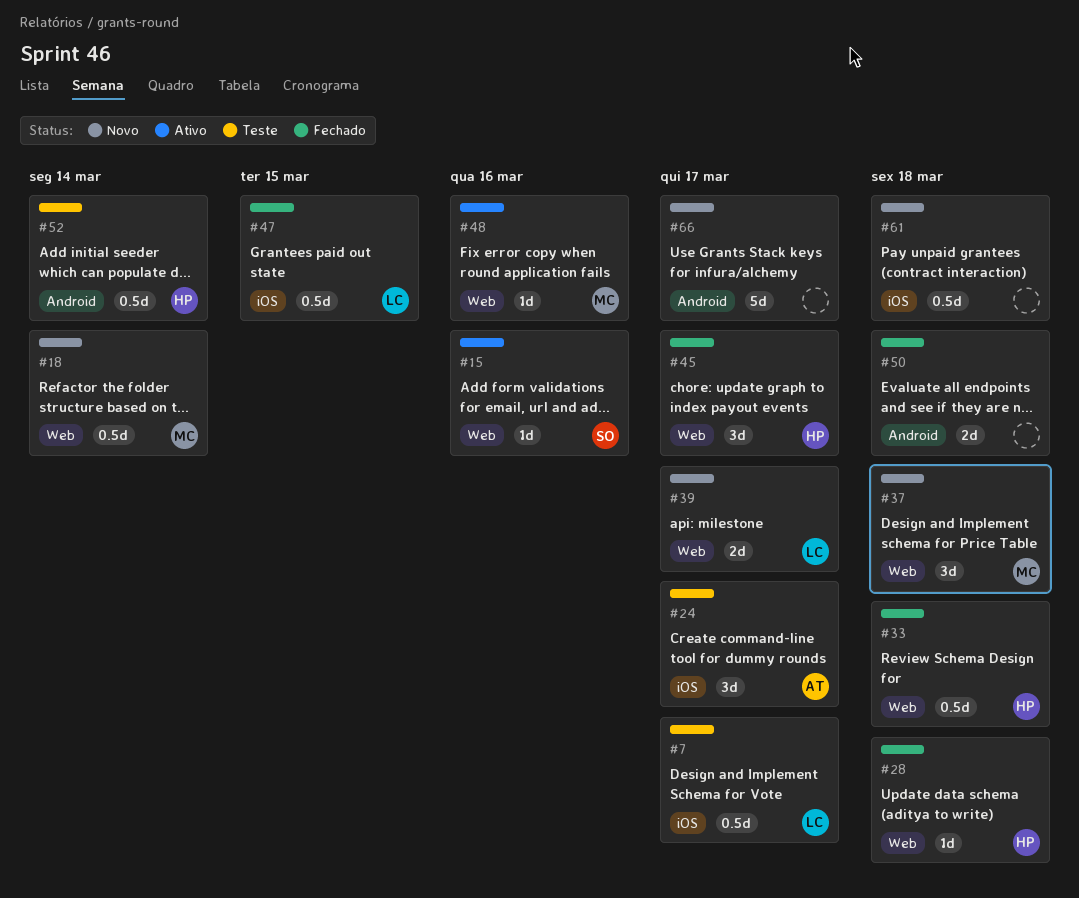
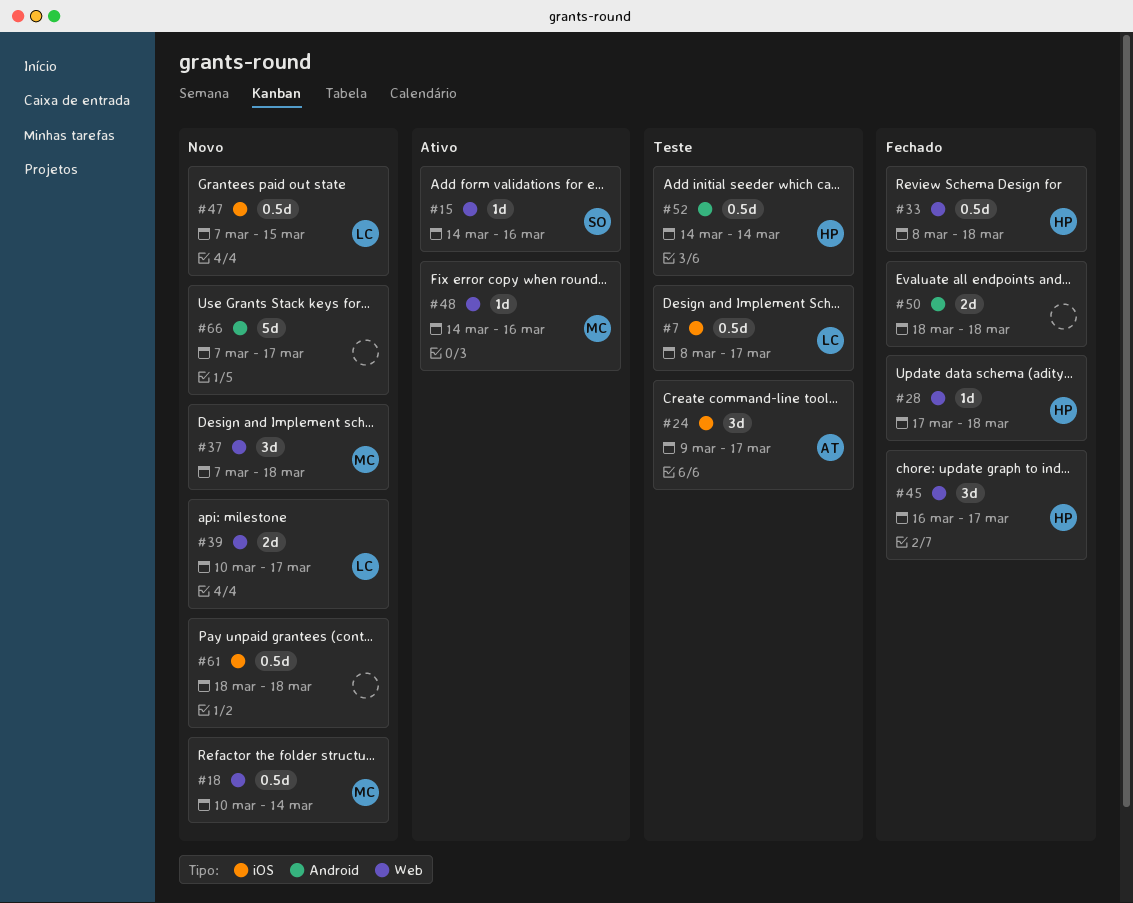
#47, status: Fechado -> Novo

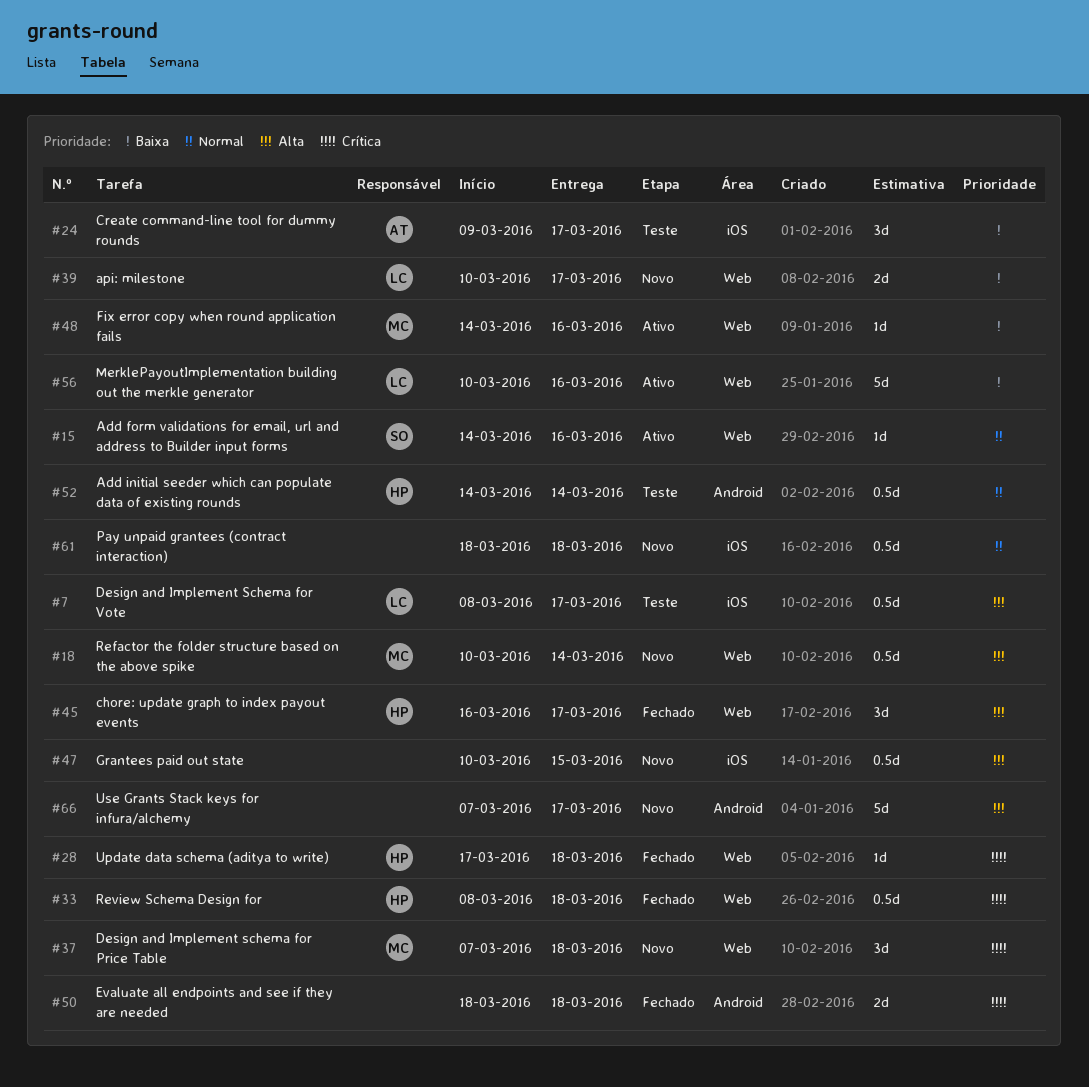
#47, owner: LC -> none
#47, start: Mar 7 -> Mar 10
#56: none -> present

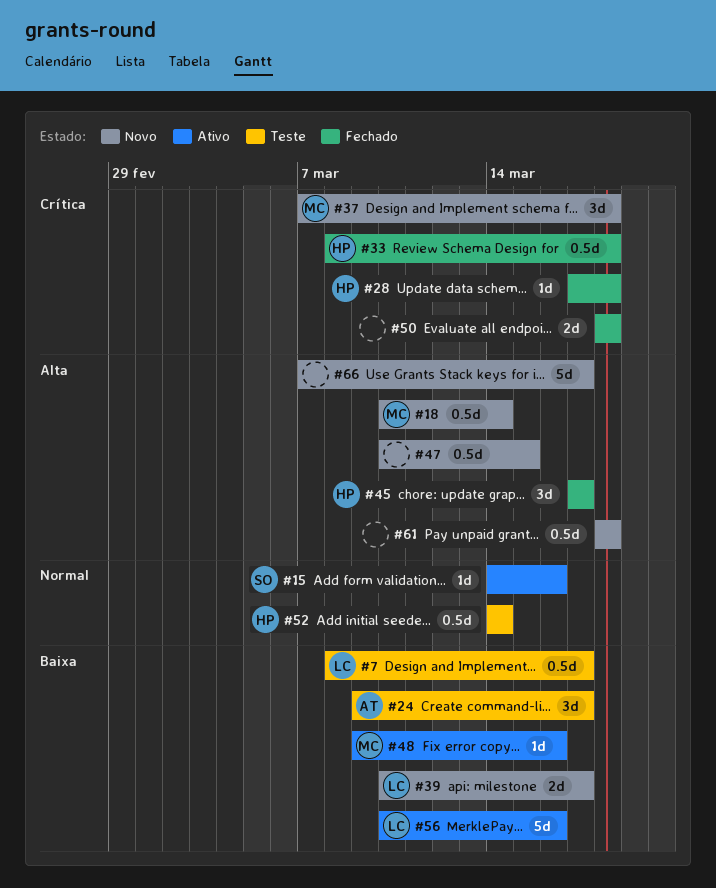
#7, priority: Alta -> Baixa
#45, start: Mar 16 -> Mar 17
#48, start: Mar 14 -> Mar 9
#61, priority: Normal -> Alta

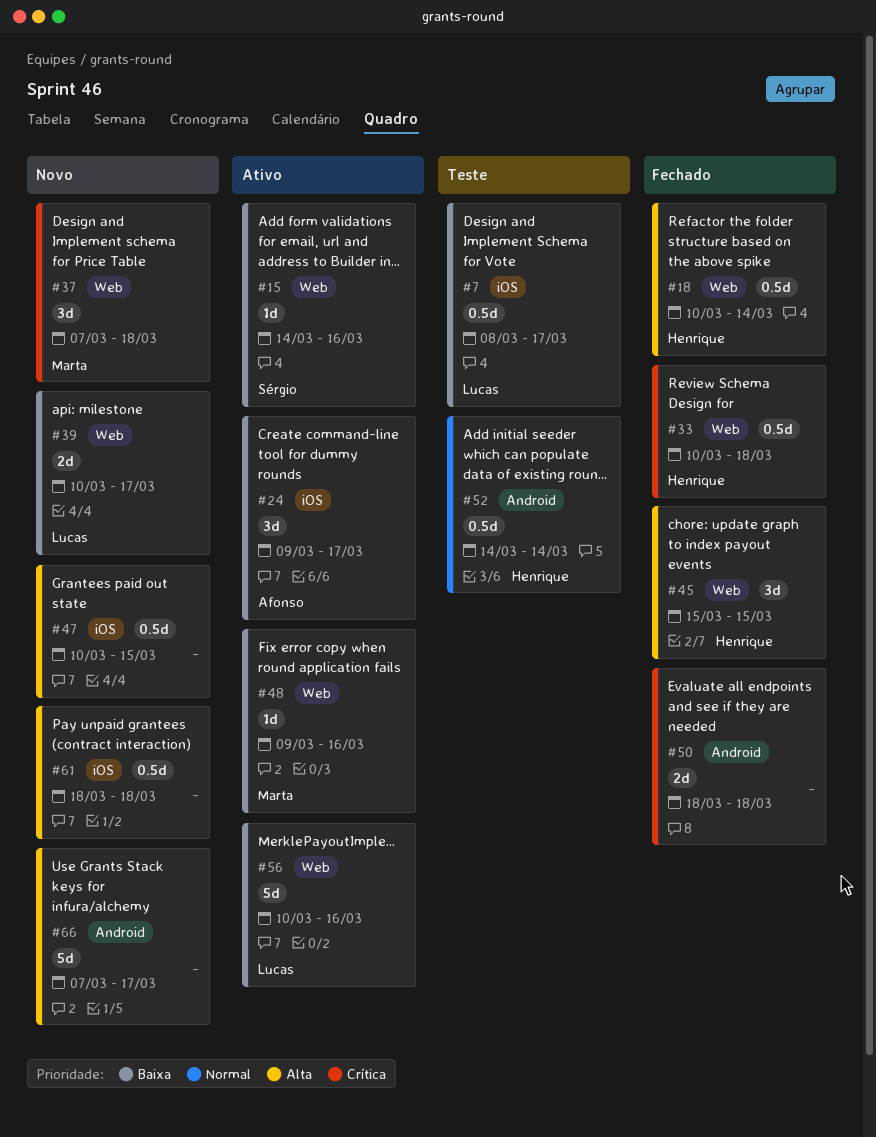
#15, priority: Normal -> Baixa
#18, status: Novo -> Fechado
#18, owner: Marta -> Henrique
#24, status: Teste -> Ativo
#28: present -> none
#33, start: Mar 8 -> Mar 10
#45, start: Mar 17 -> Mar 15
#45, due: Mar 17 -> Mar 15

